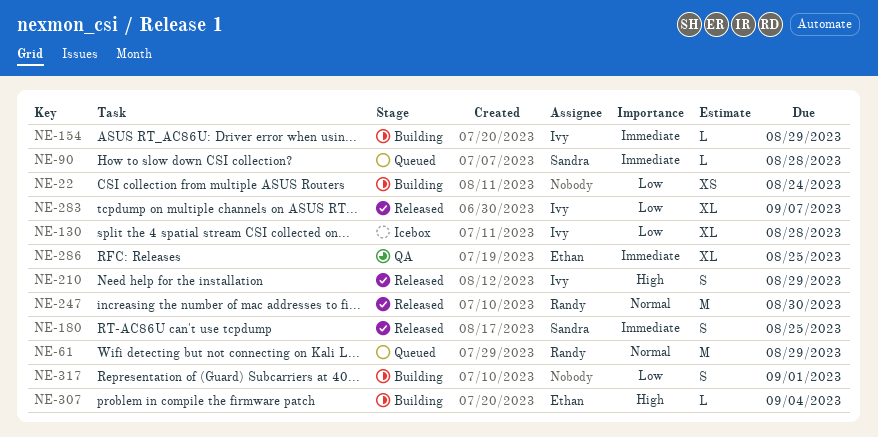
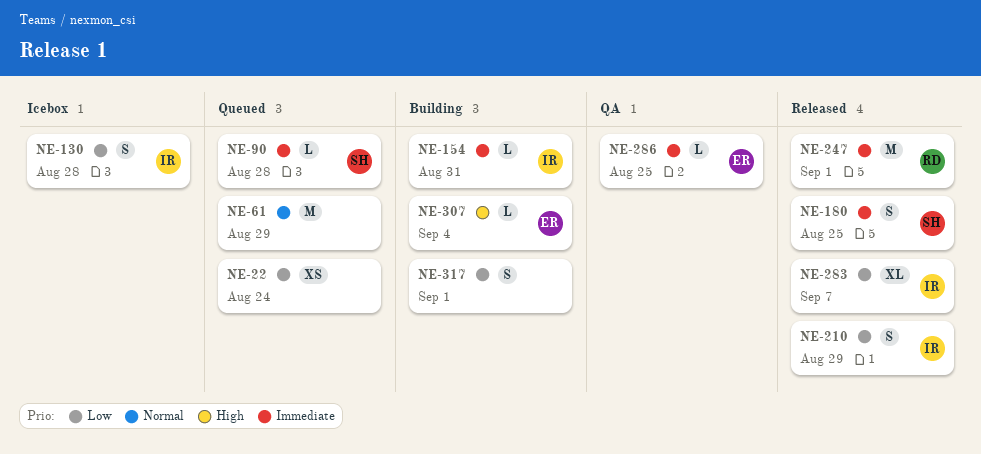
NE-22, status: Building -> Queued
NE-61, owner: Randy -> none
NE-130, estimate: XL -> S
NE-154, due: Aug 29 -> Aug 31
NE-210, priority: High -> Low
NE-247, priority: Normal -> Immediate
NE-247, due: Aug 30 -> Sep 1
NE-286, estimate: XL -> L

